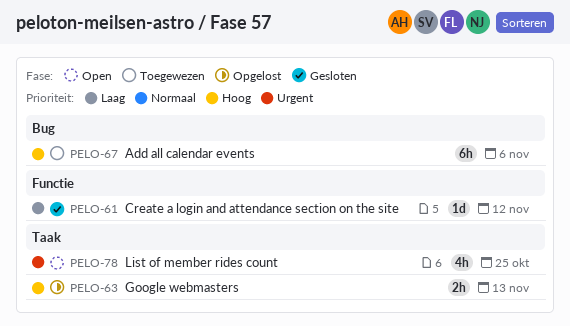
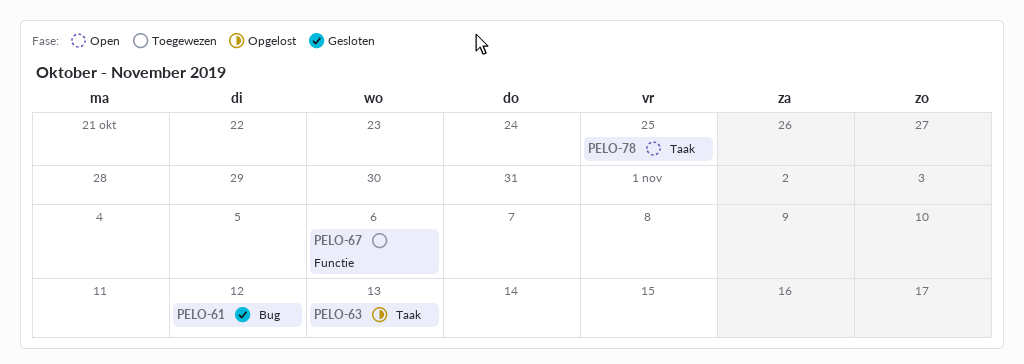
PELO-61, label: Functie -> Bug
PELO-67, label: Bug -> Functie

